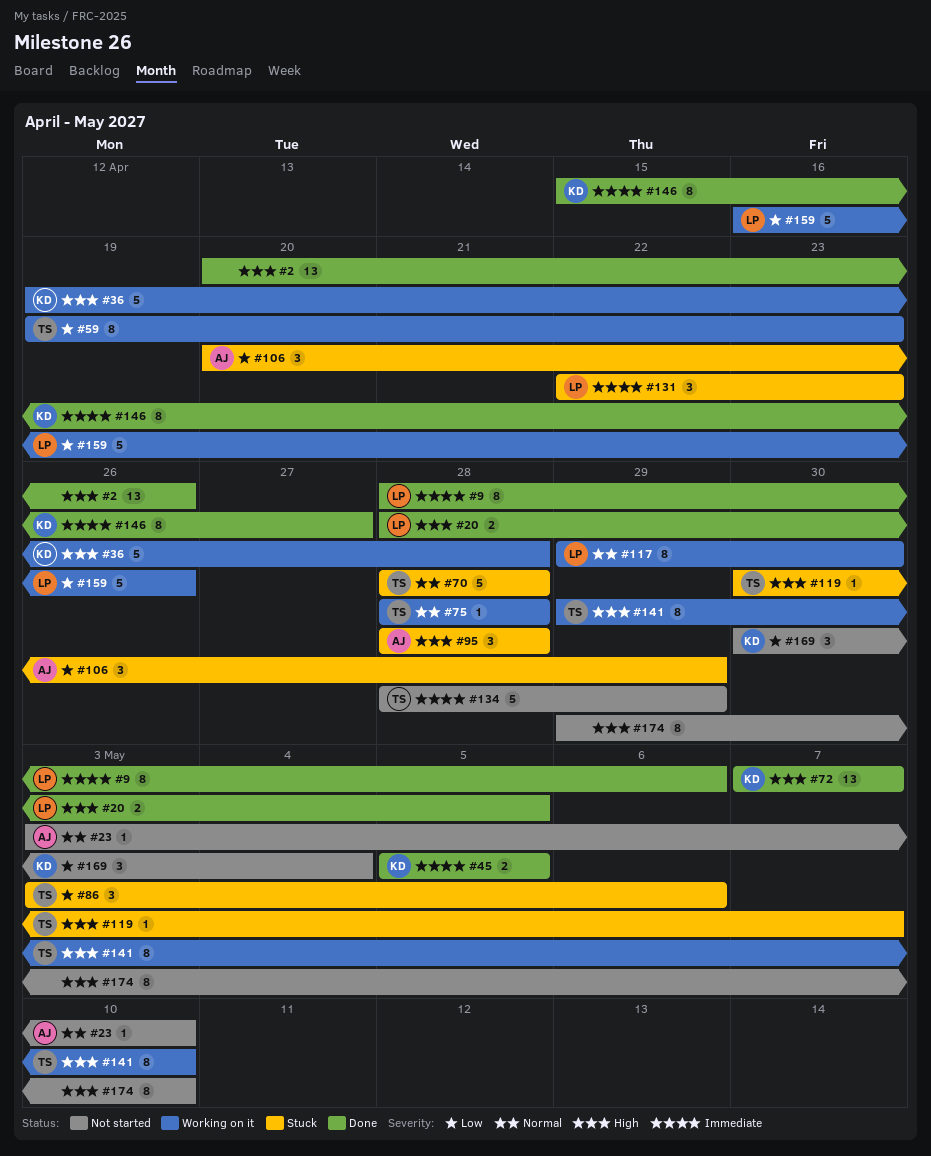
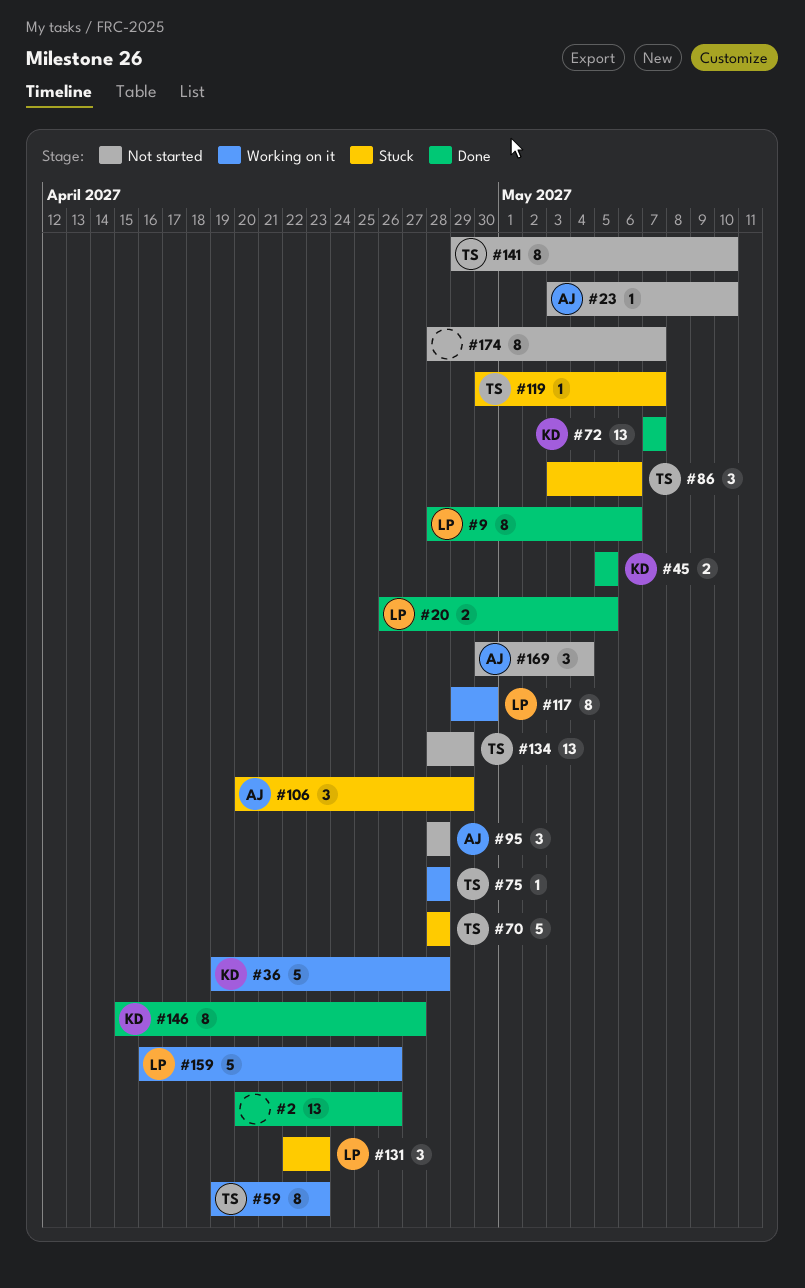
#20, start: Apr 28 -> Apr 26
#95, status: Stuck -> Not started
#134, estimate: 5 -> 13
#141, status: Working on it -> Not started
#169, owner: KD -> AJ
#174, start: Apr 29 -> Apr 28
#174, due: May 10 -> May 7

